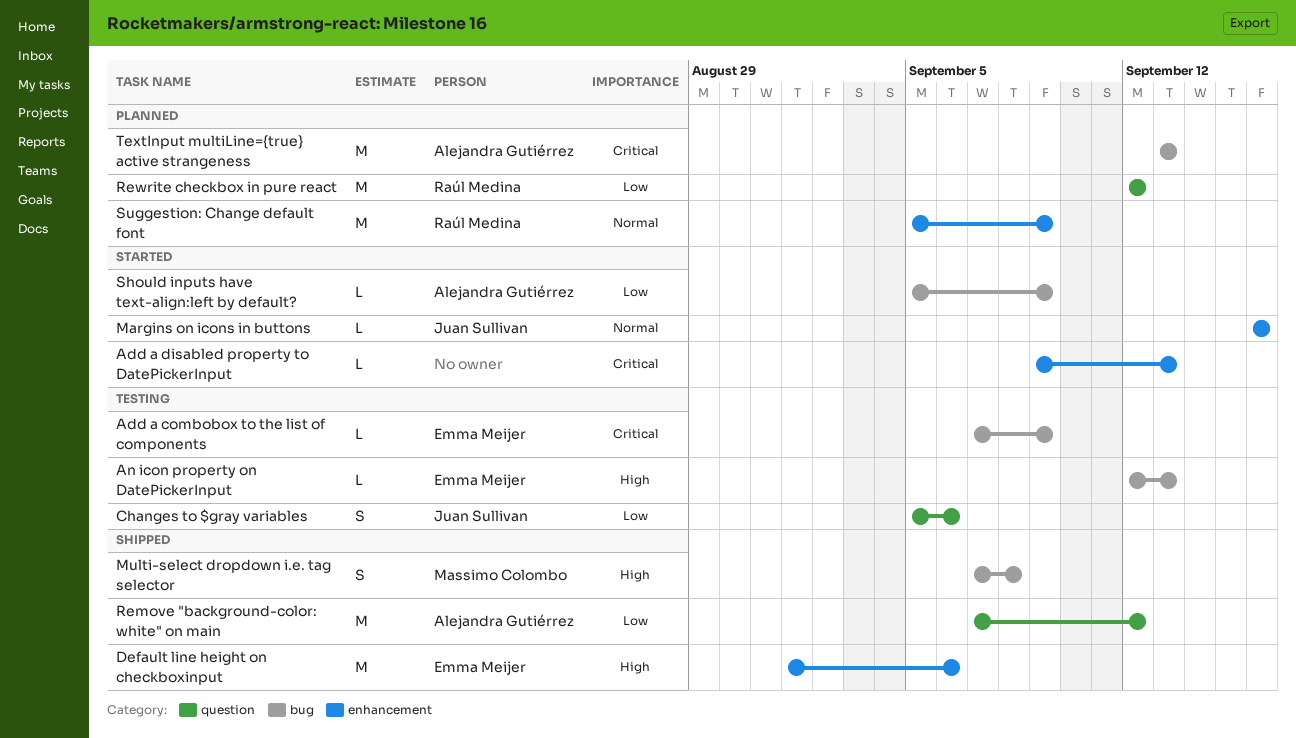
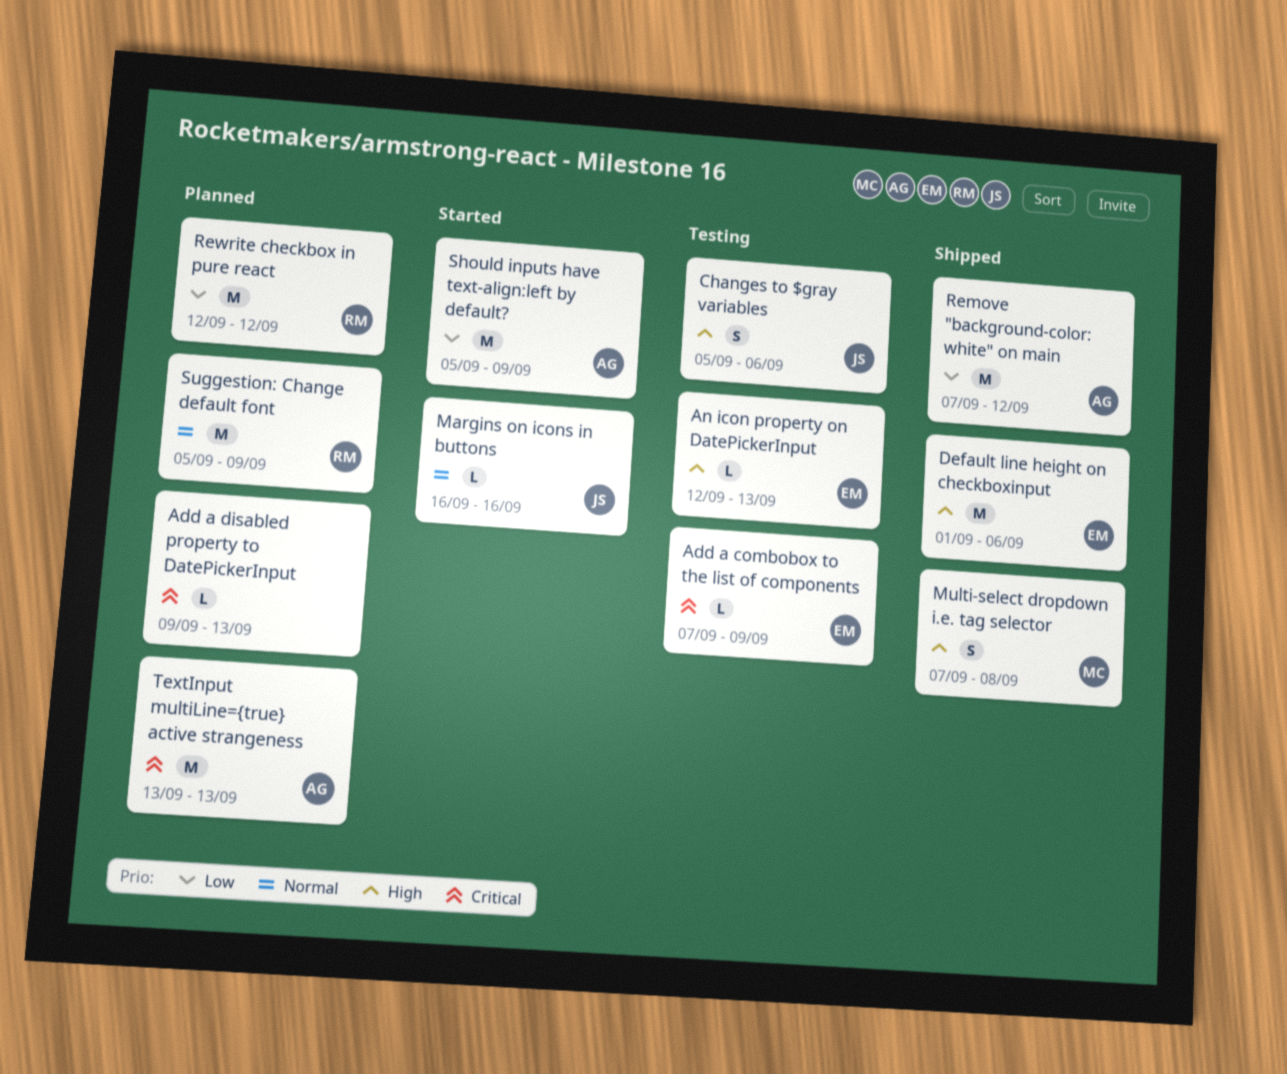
Add a disabled property to DatePickerInput, status: Started -> Planned
Changes to $gray variables, priority: Low -> High
Should inputs have text-align:left by default?, estimate: L -> M

